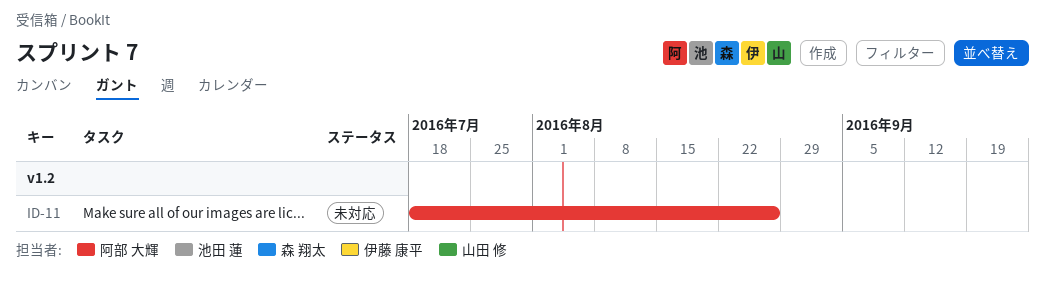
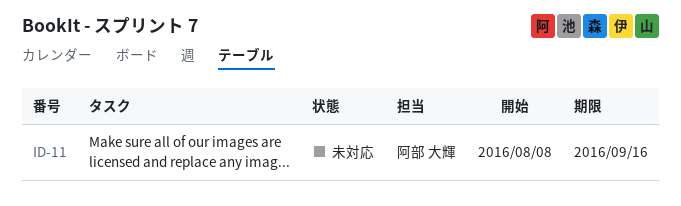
ID-11, start: Jul 18 -> Aug 8
ID-11, due: Aug 26 -> Sep 16

